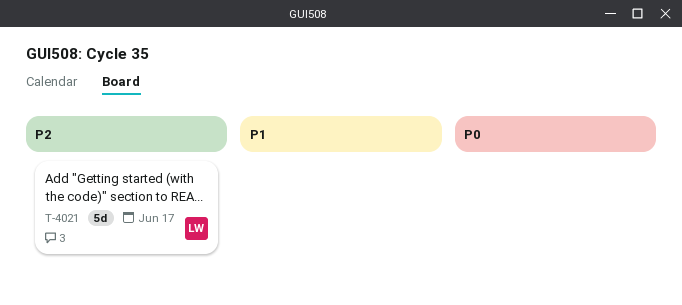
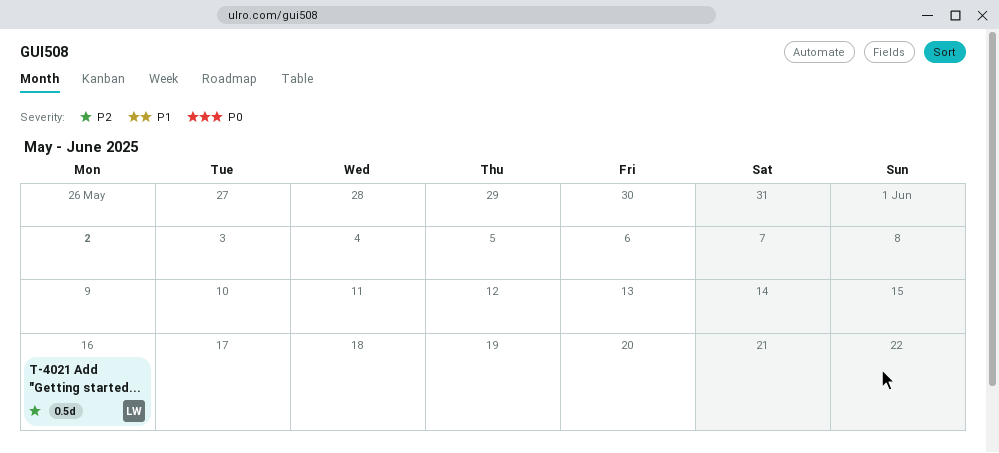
T-4021, estimate: 5d -> 0.5d
T-4021, due: Jun 17 -> Jun 16

